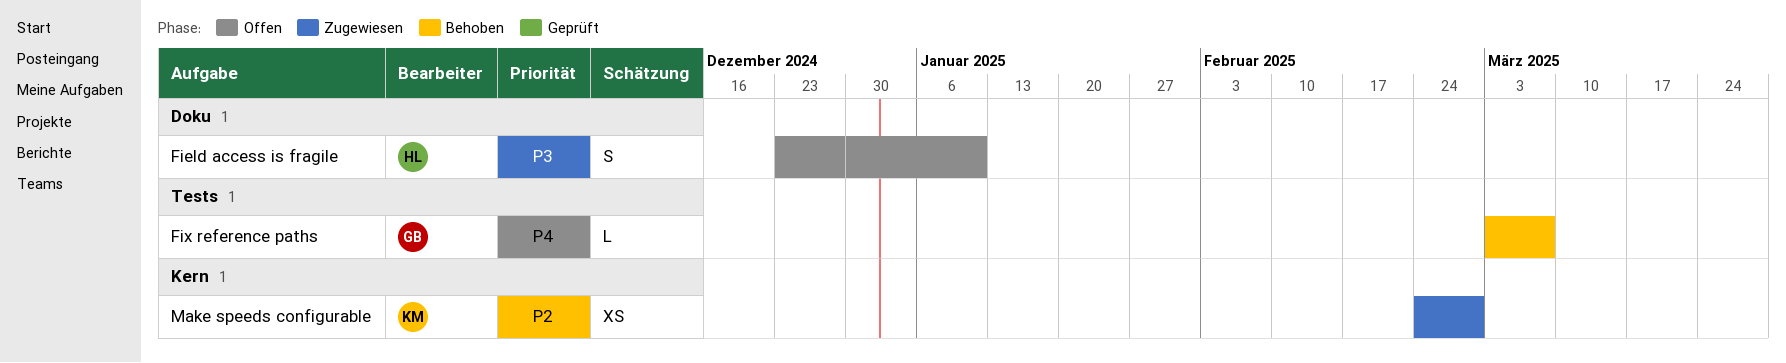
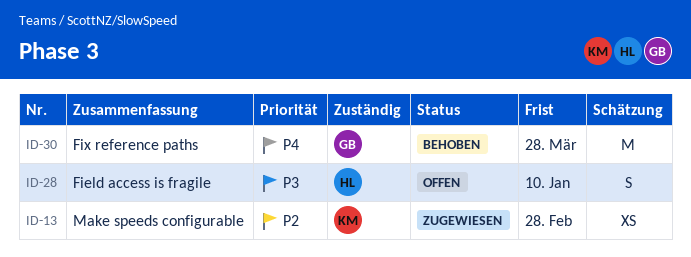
Fix reference paths, estimate: L -> M
Fix reference paths, due: Mar 7 -> Mar 28

